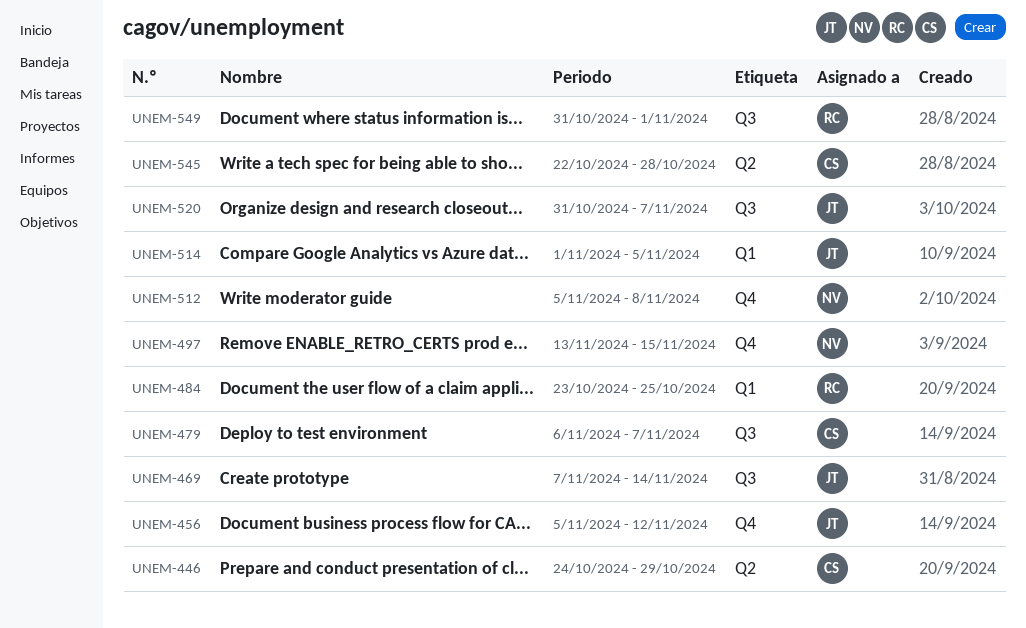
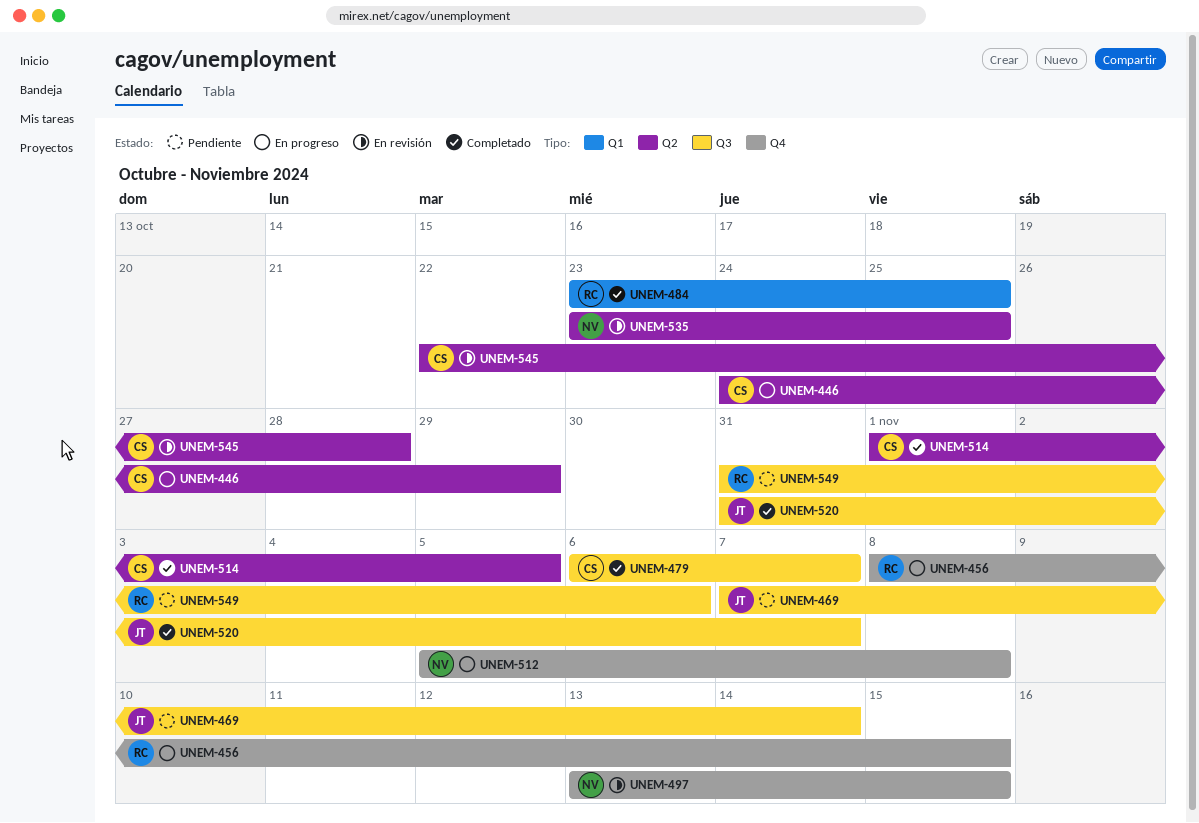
UNEM-456, owner: JT -> RC
UNEM-456, start: Nov 5 -> Nov 8
UNEM-456, due: Nov 12 -> Nov 15
UNEM-514, owner: JT -> CS
UNEM-514, label: Q1 -> Q2
UNEM-535: none -> present
UNEM-549, due: Nov 1 -> Nov 6

